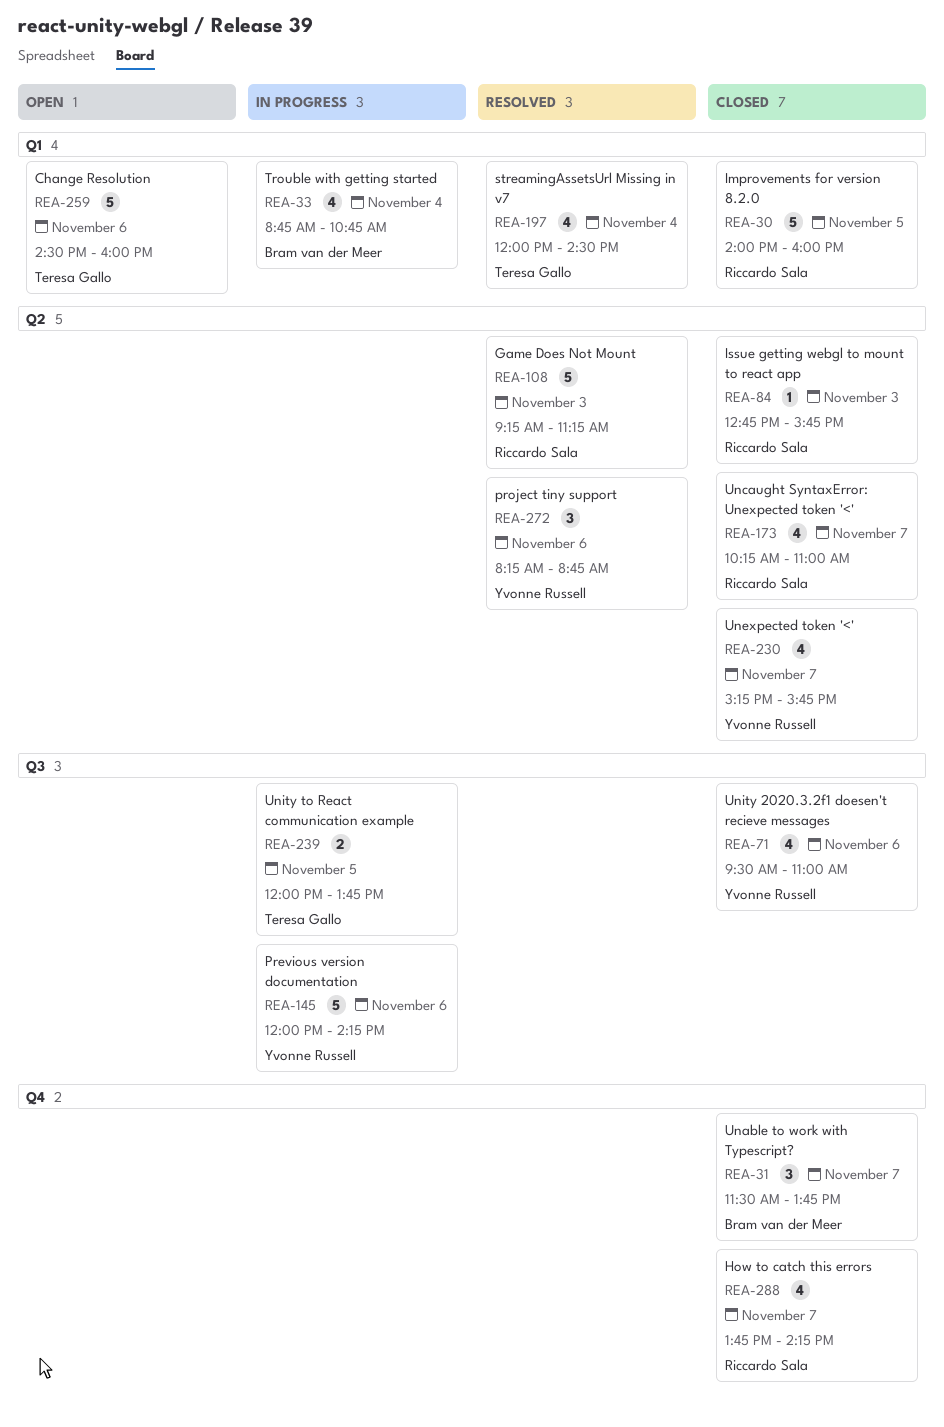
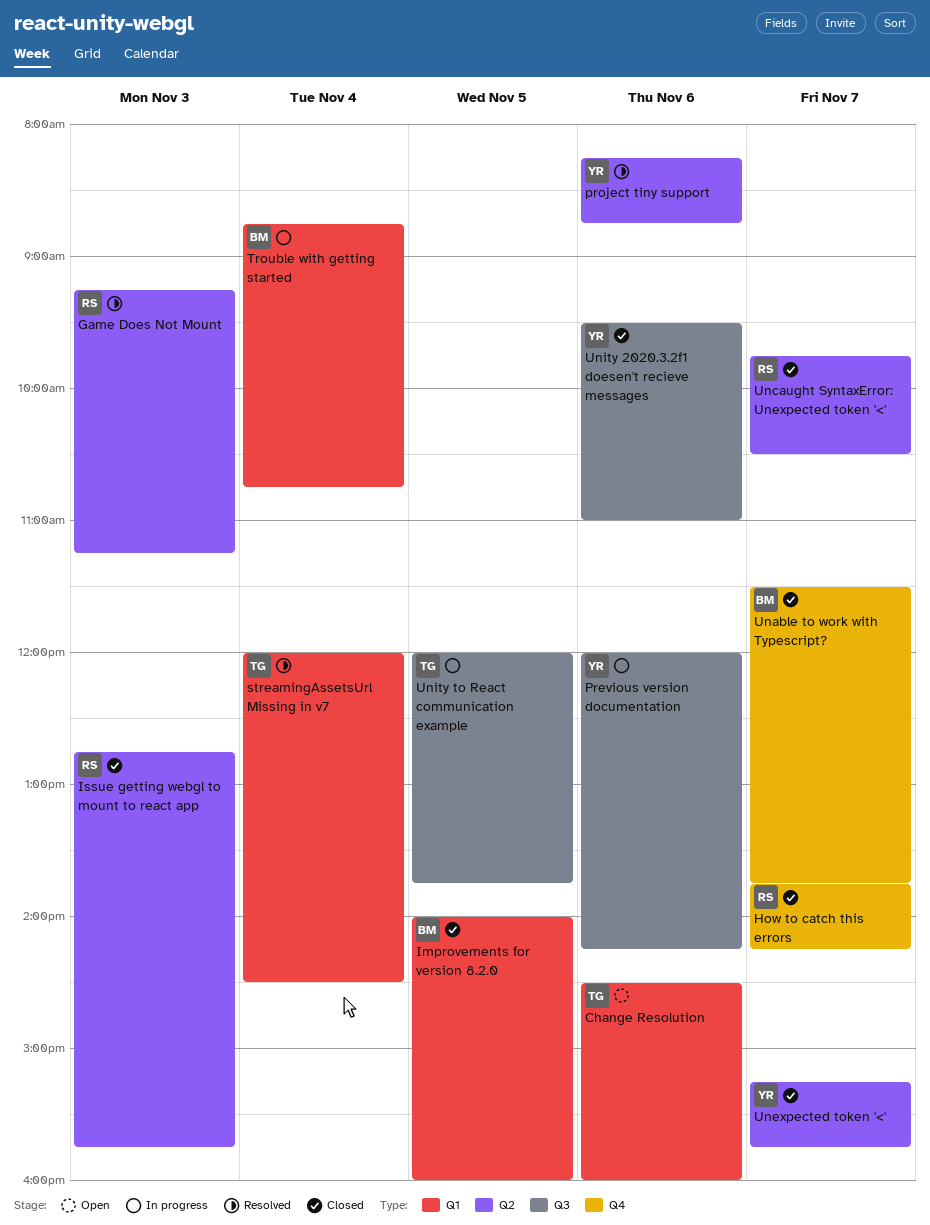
Improvements for version 8.2.0, owner: Riccardo Sala -> Bram van der Meer
Uncaught SyntaxError: Unexpected token '<', begins: 10:15 -> 09:45
Uncaught SyntaxError: Unexpected token '<', ends: 11:00 -> 10:30

